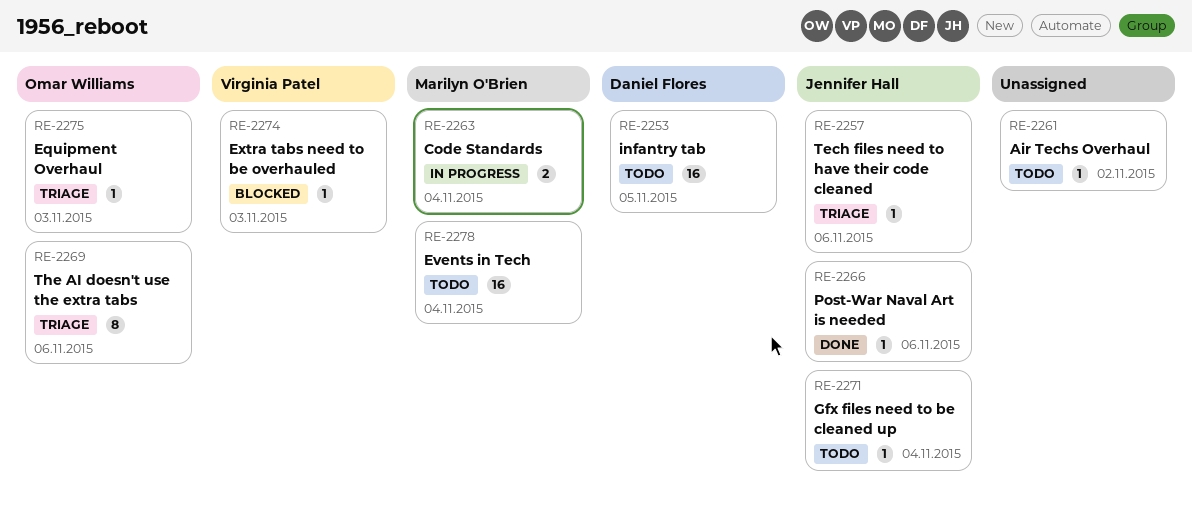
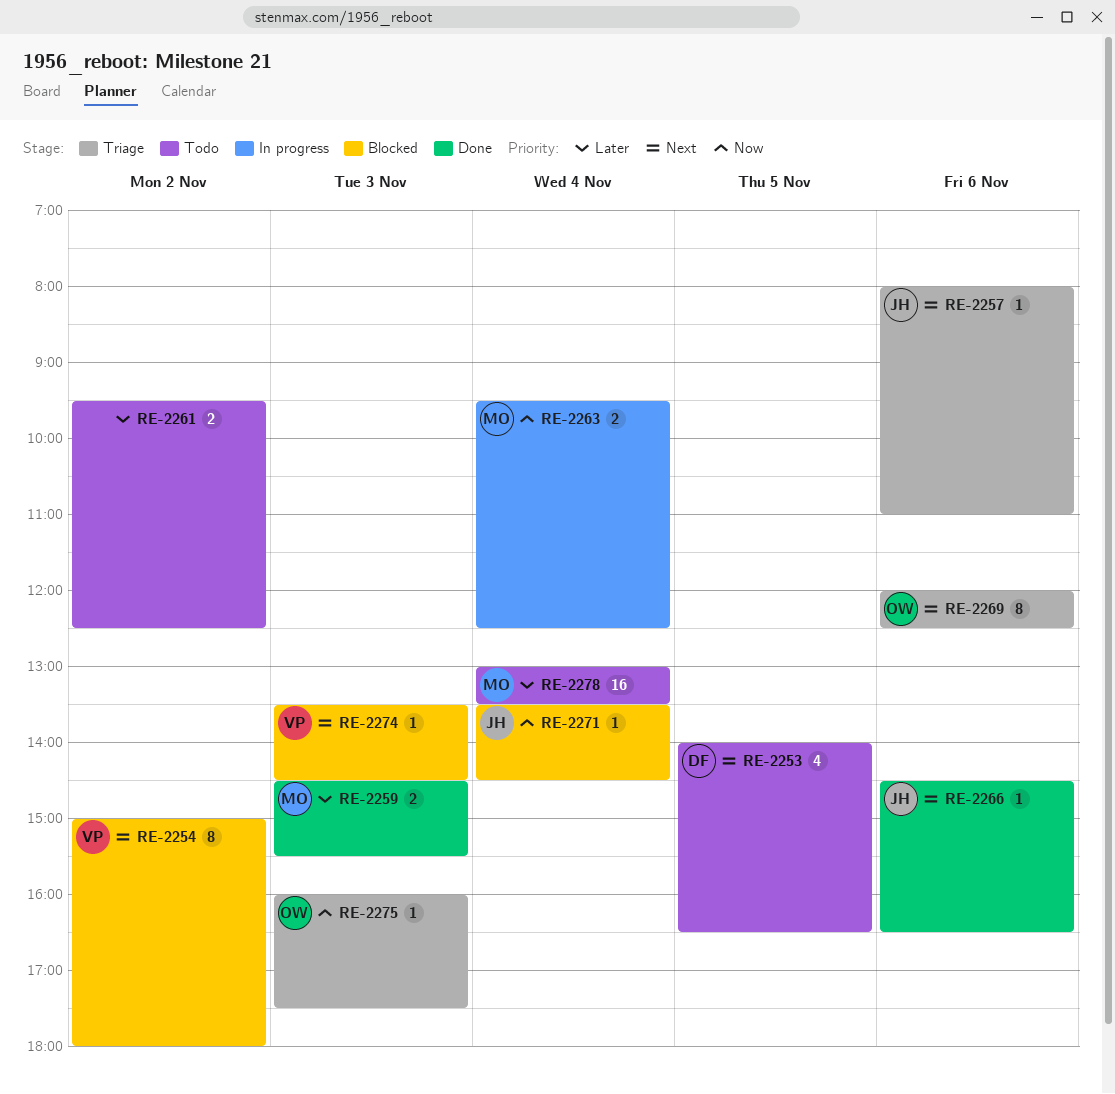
RE-2253, estimate: 16 -> 4
RE-2254: none -> present
RE-2259: none -> present
RE-2261, estimate: 1 -> 2
RE-2271, status: Todo -> Blocked

